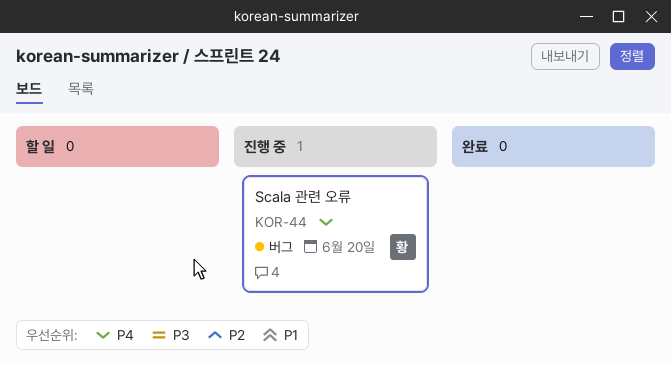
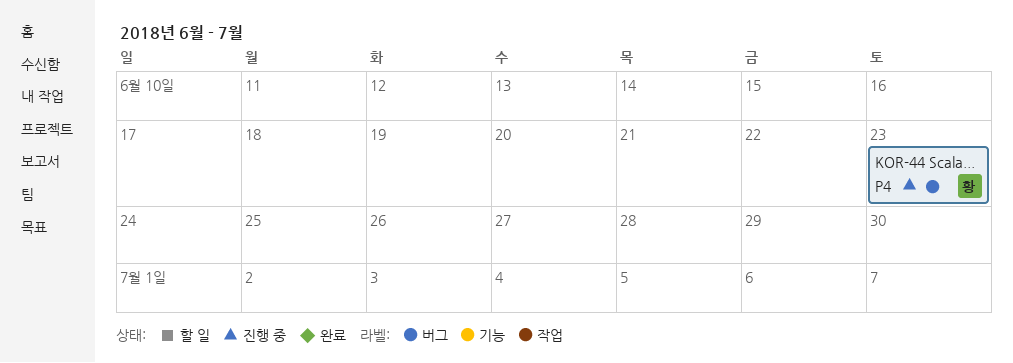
KOR-44, due: Jun 20 -> Jun 23

